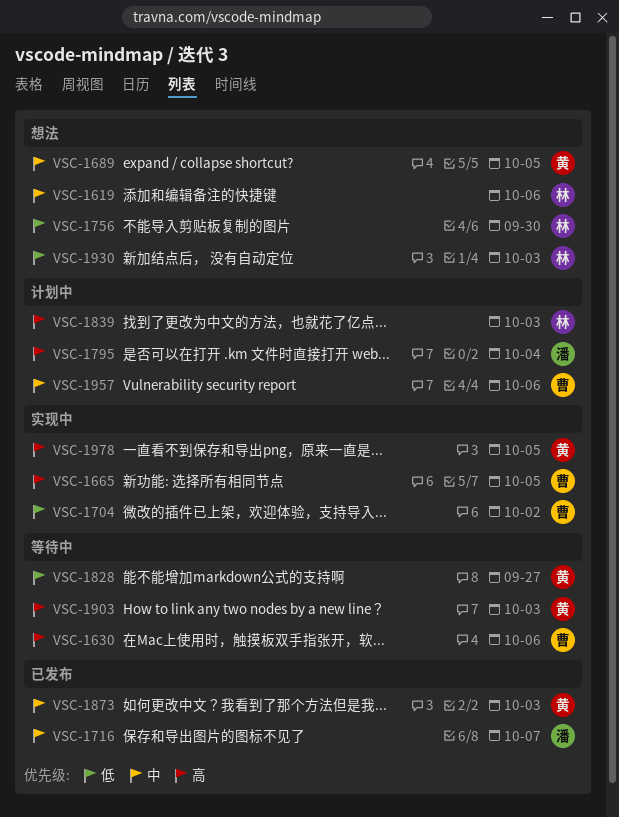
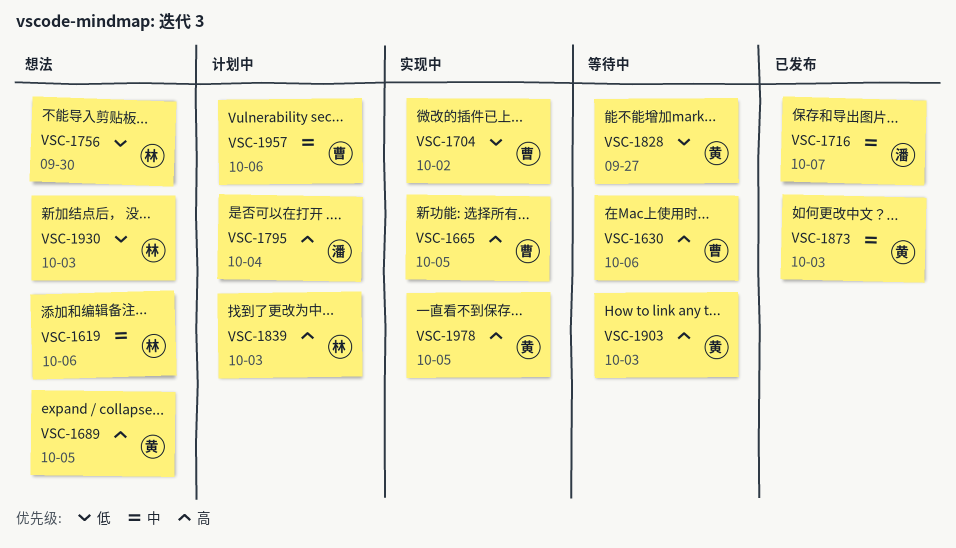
VSC-1689, priority: 中 -> 高

